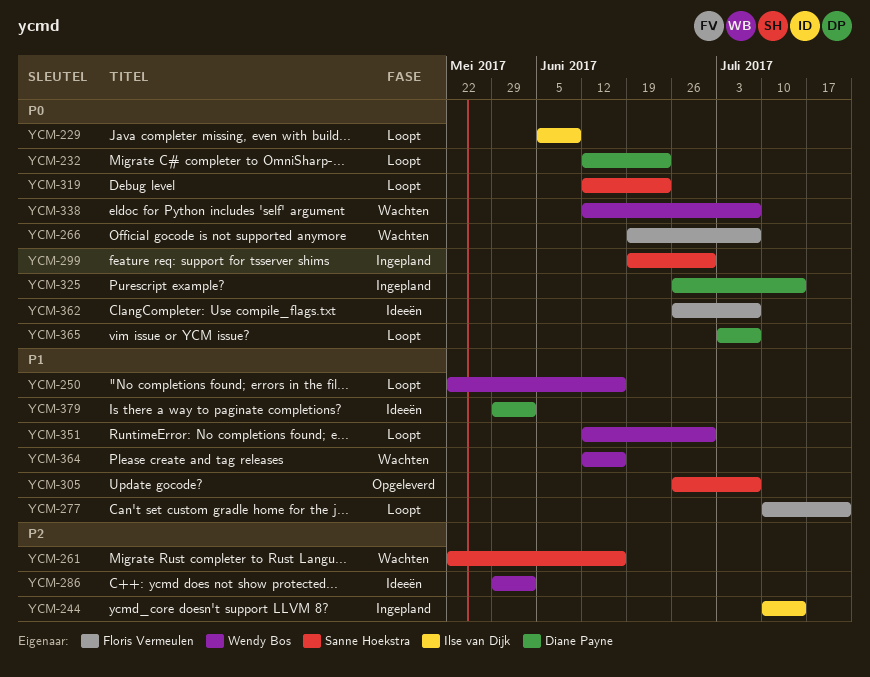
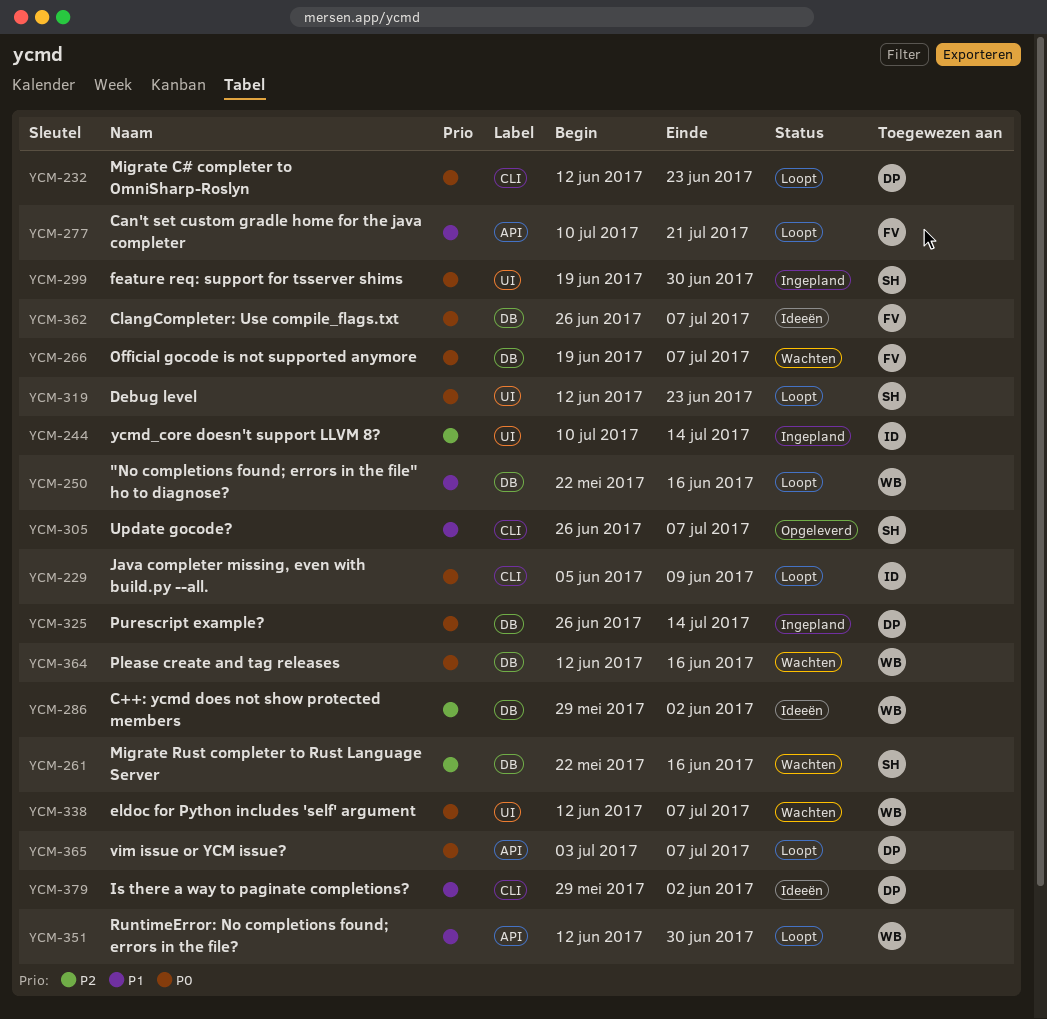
YCM-364, priority: P1 -> P0

